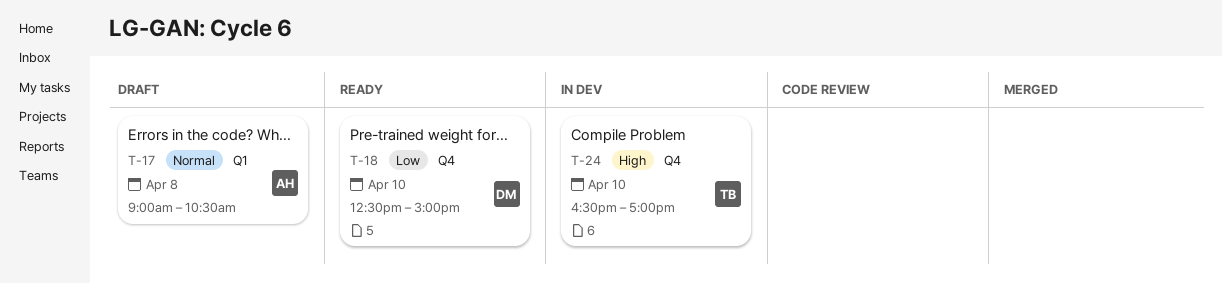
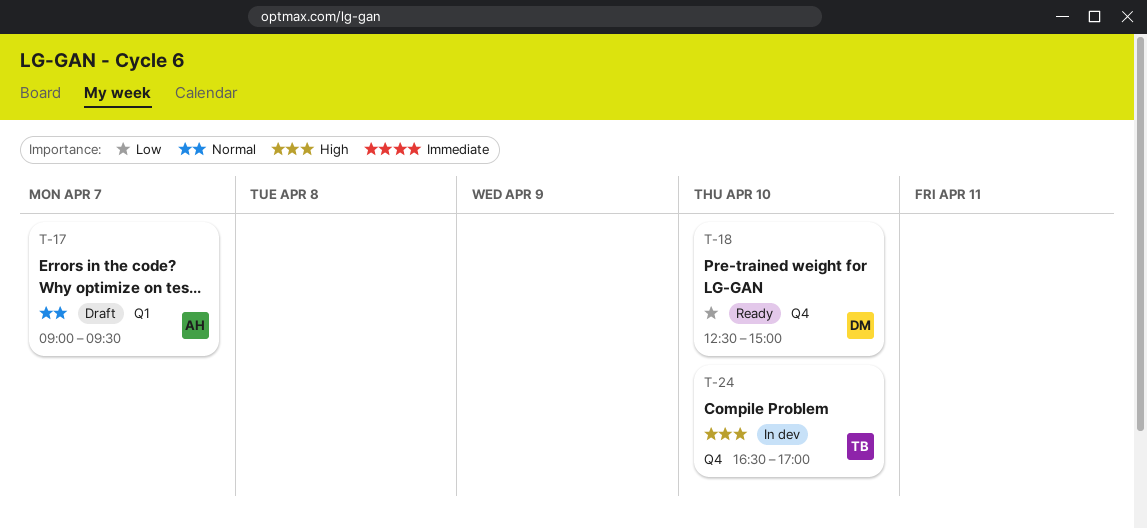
T-17, day: Apr 8 -> Apr 7
T-17, ends: 10:30 -> 09:30

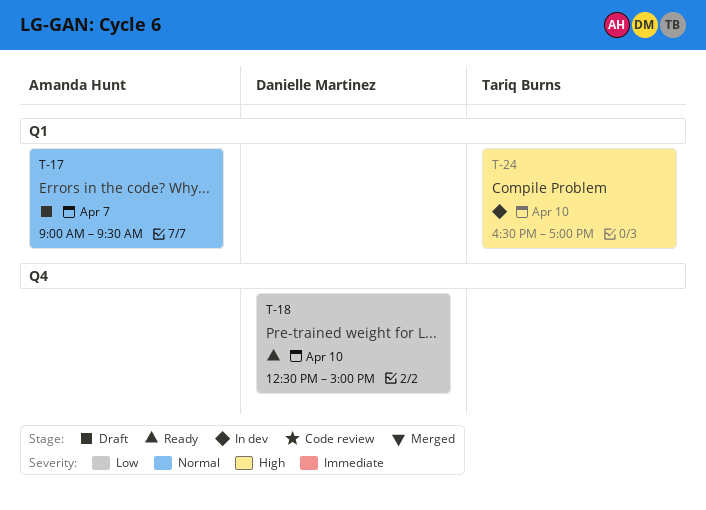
T-24, label: Q4 -> Q1

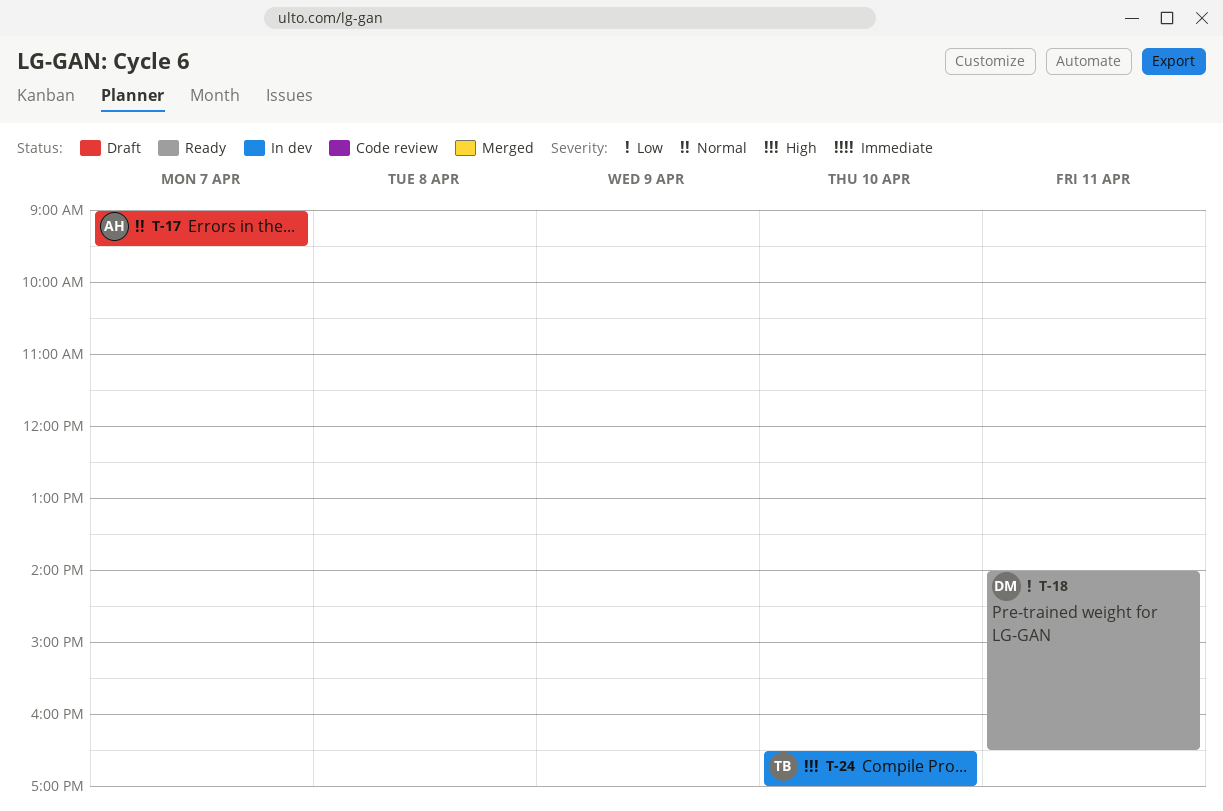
T-18, day: Apr 10 -> Apr 11
T-18, begins: 12:30 -> 14:00
T-18, ends: 15:00 -> 16:30

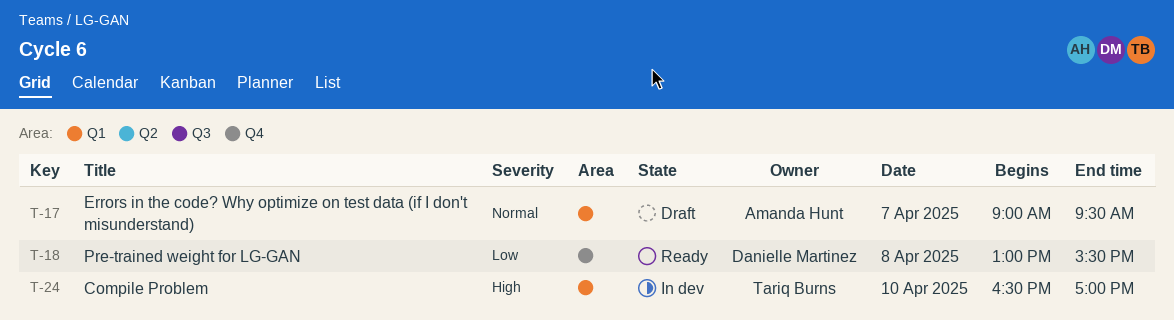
T-18, day: Apr 11 -> Apr 8
T-18, begins: 14:00 -> 13:00
T-18, ends: 16:30 -> 15:30

